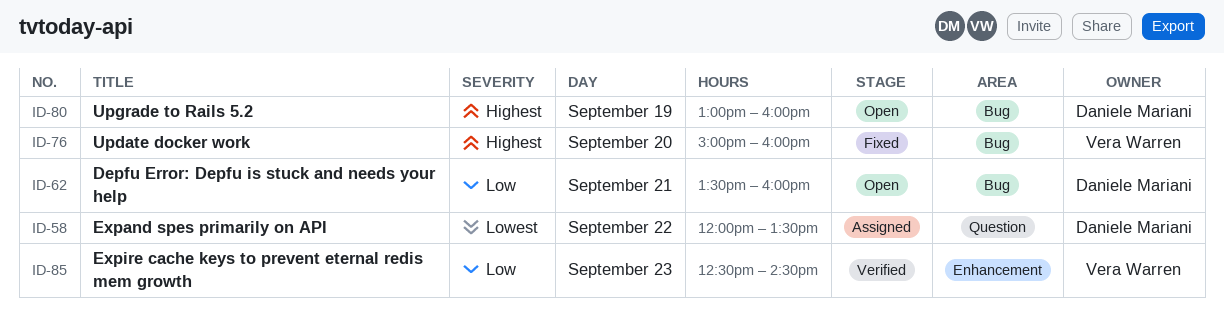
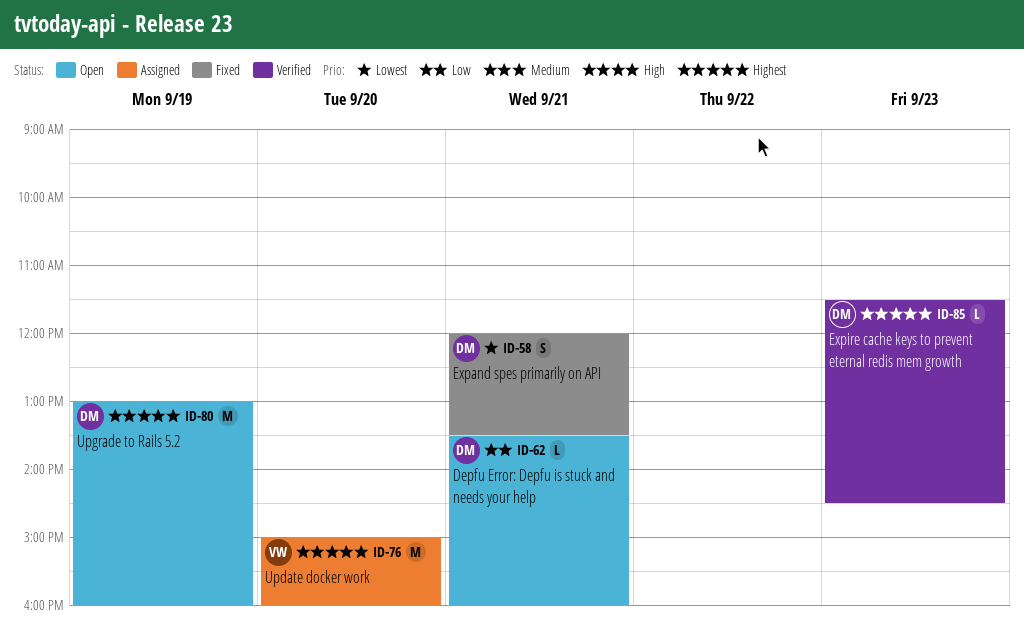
ID-58, status: Assigned -> Fixed
ID-58, day: Sep 22 -> Sep 21
ID-76, status: Fixed -> Assigned
ID-85, owner: Vera Warren -> Daniele Mariani
ID-85, priority: Low -> Highest
ID-85, begins: 12:30 -> 11:30

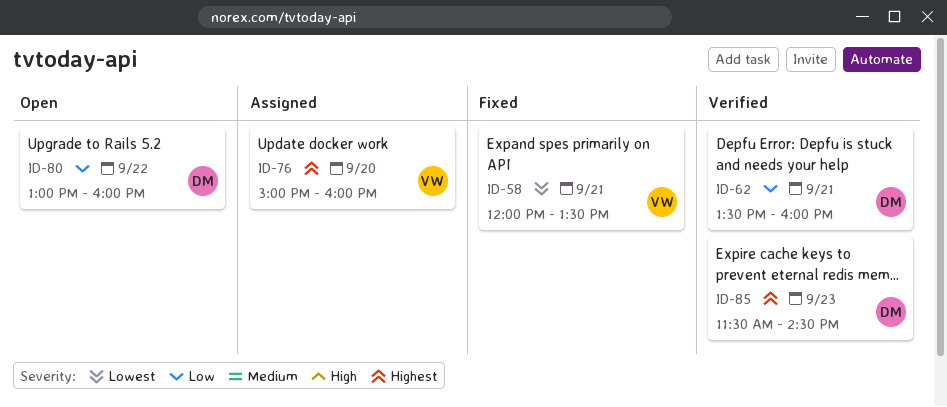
ID-58, owner: DM -> VW
ID-62, status: Open -> Verified
ID-80, priority: Highest -> Low
ID-80, day: Sep 19 -> Sep 22

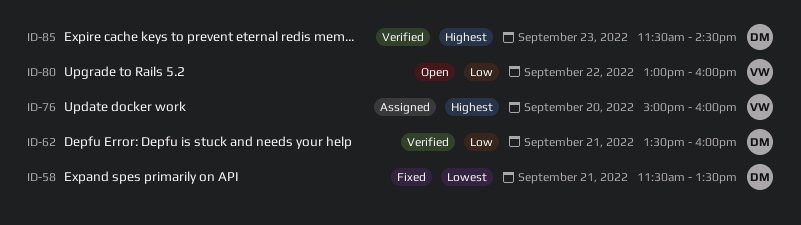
ID-58, owner: VW -> DM
ID-58, begins: 12:00 -> 11:30
ID-80, owner: DM -> VW

